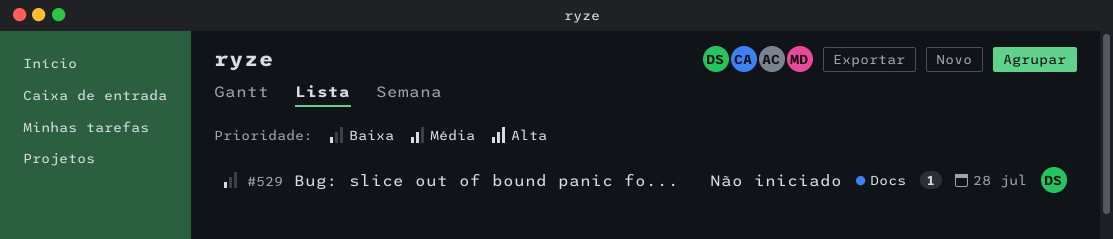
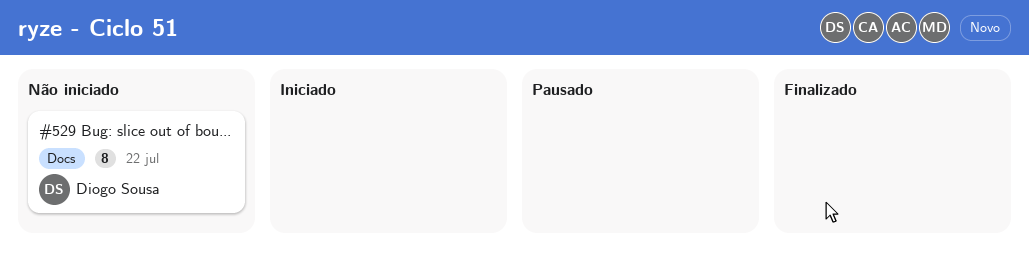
#529, estimate: 1 -> 8
#529, due: Jul 28 -> Jul 22

